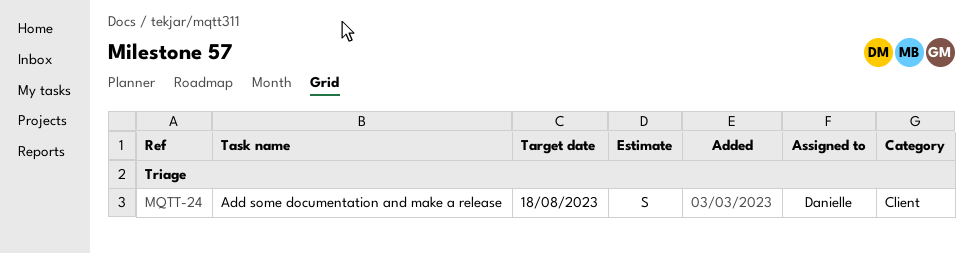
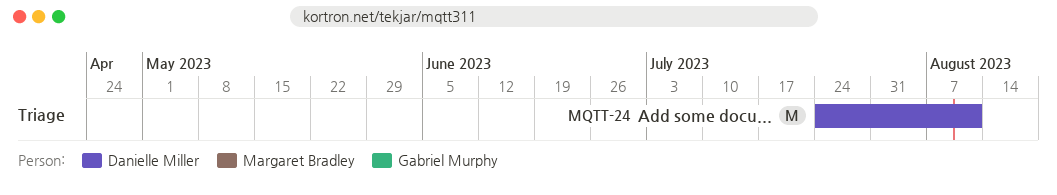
MQTT-24, estimate: S -> M
MQTT-24, due: Aug 18 -> Aug 11

